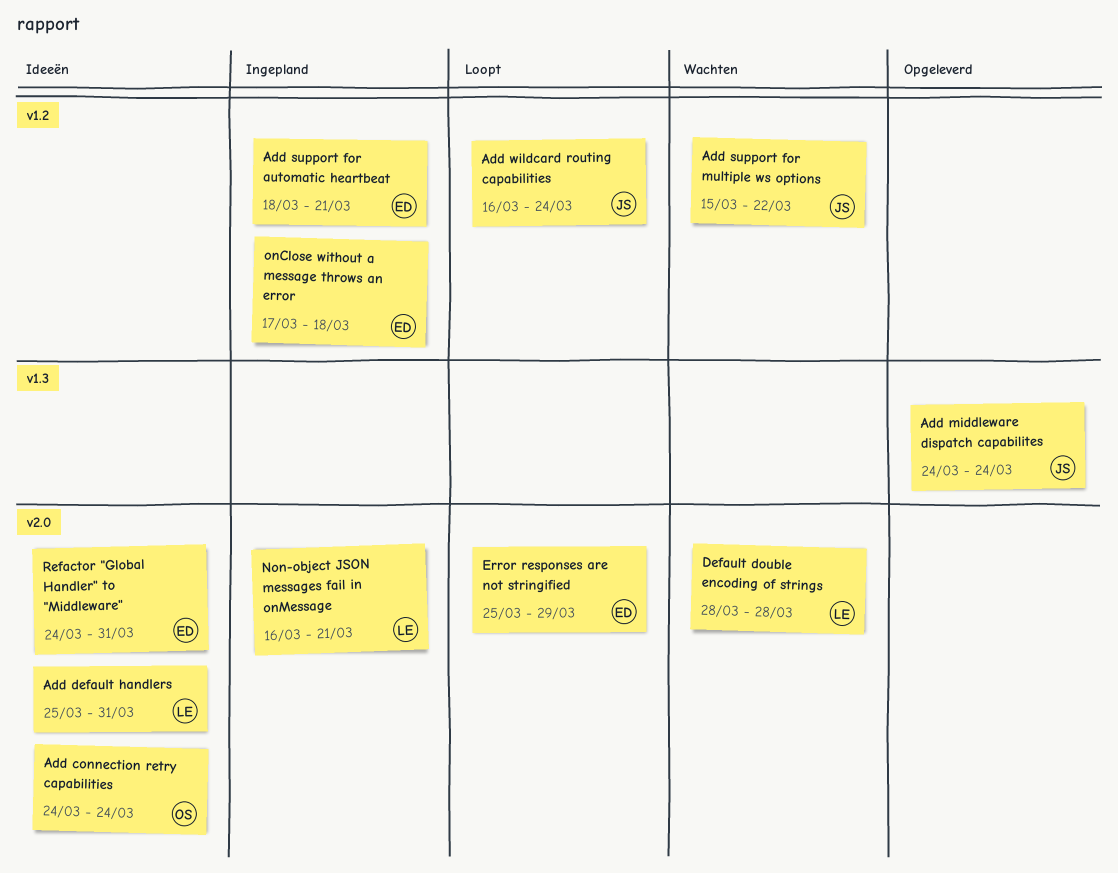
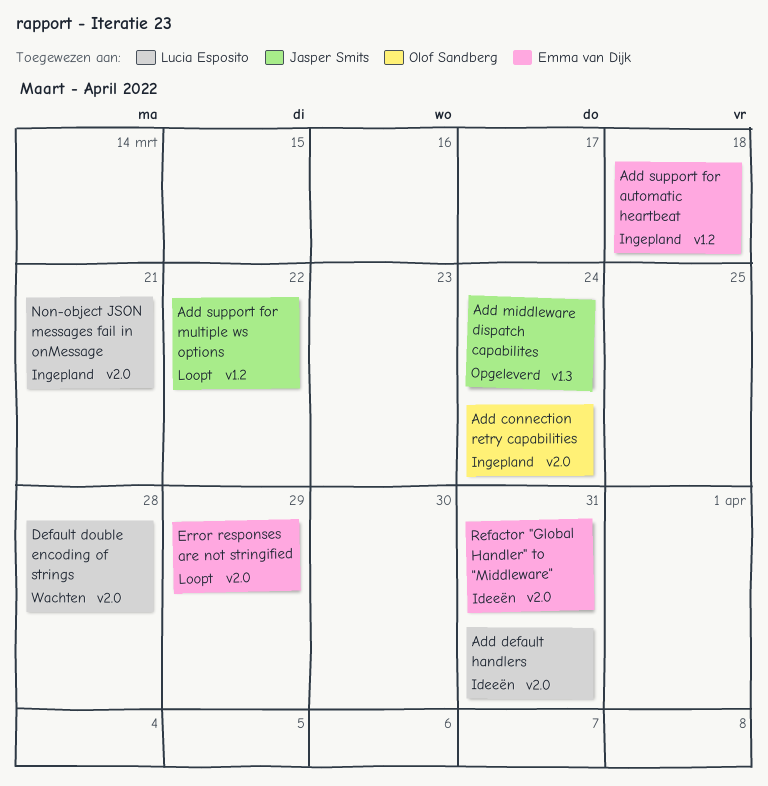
Add connection retry capabilities, status: Ideeën -> Ingepland
Add support for automatic heartbeat, due: Mar 21 -> Mar 18
Add support for multiple ws options, status: Wachten -> Loopt
Add wildcard routing capabilities: present -> none
onClose without a message throws an error: present -> none

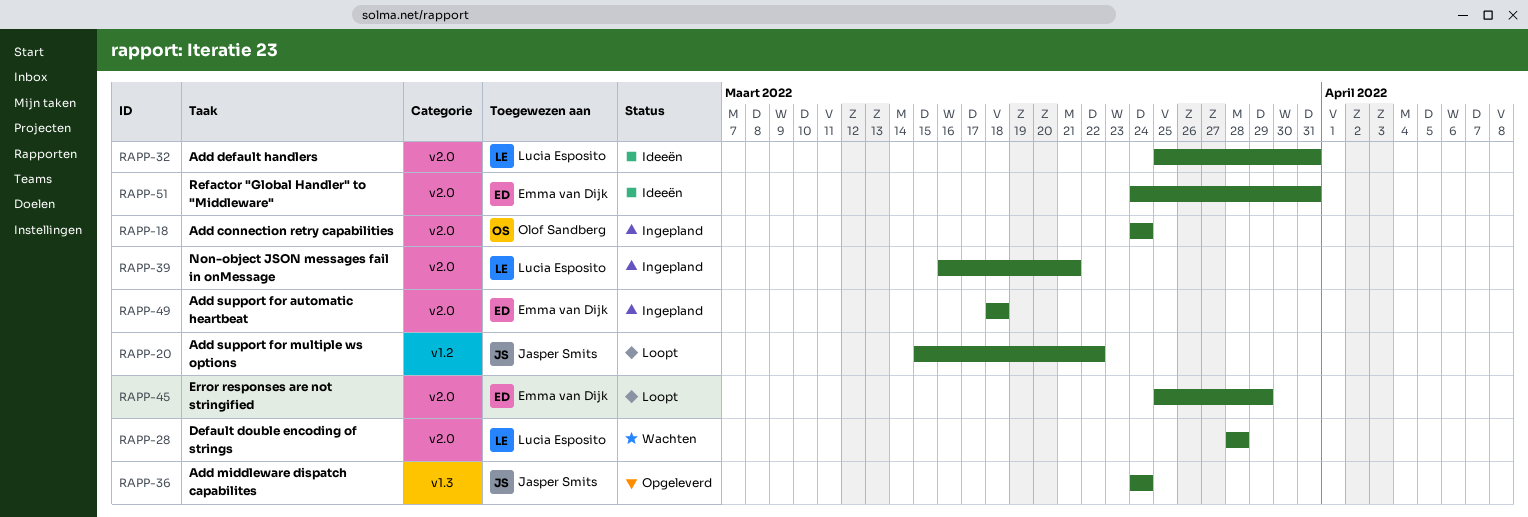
Add support for automatic heartbeat, label: v1.2 -> v2.0

